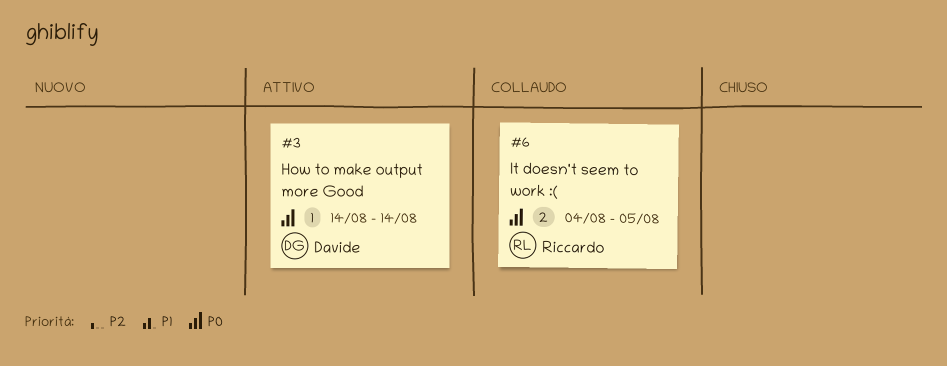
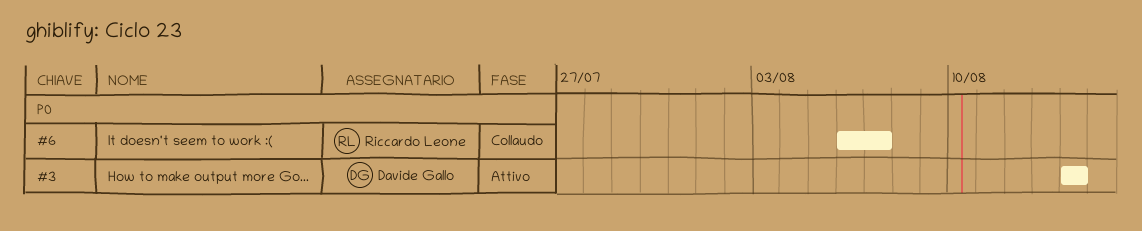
#6, start: Aug 4 -> Aug 6
#6, due: Aug 5 -> Aug 7

